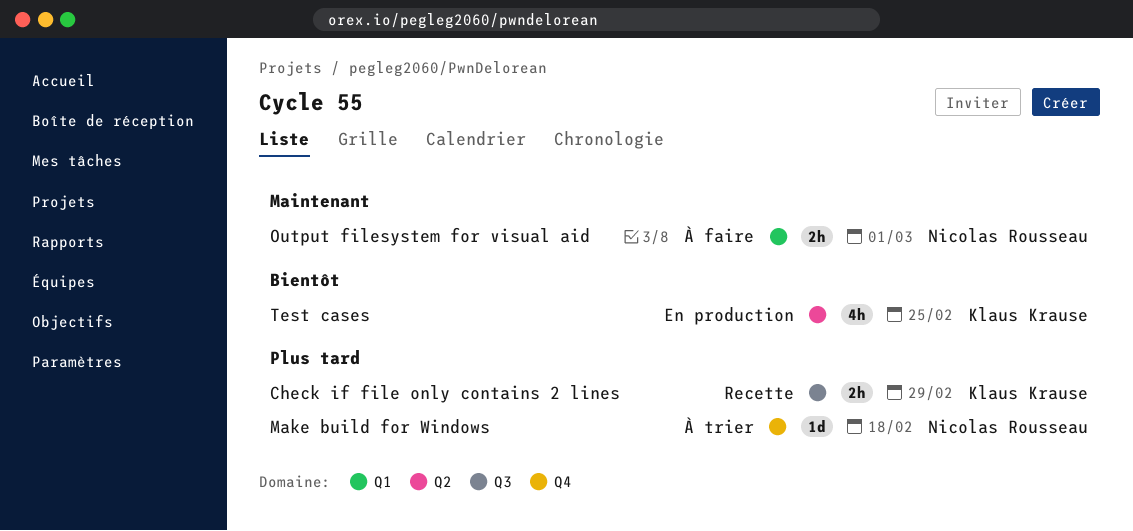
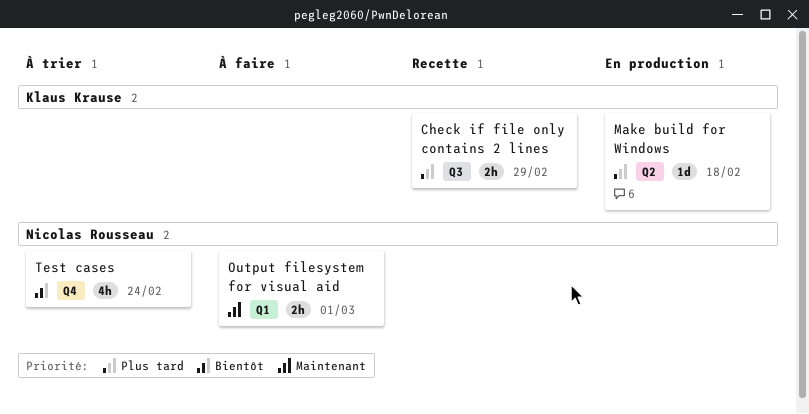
Make build for Windows, status: À trier -> En production
Make build for Windows, owner: Nicolas Rousseau -> Klaus Krause
Make build for Windows, label: Q4 -> Q2
Test cases, status: En production -> À trier
Test cases, owner: Klaus Krause -> Nicolas Rousseau
Test cases, label: Q2 -> Q4
Test cases, due: Feb 25 -> Feb 24

